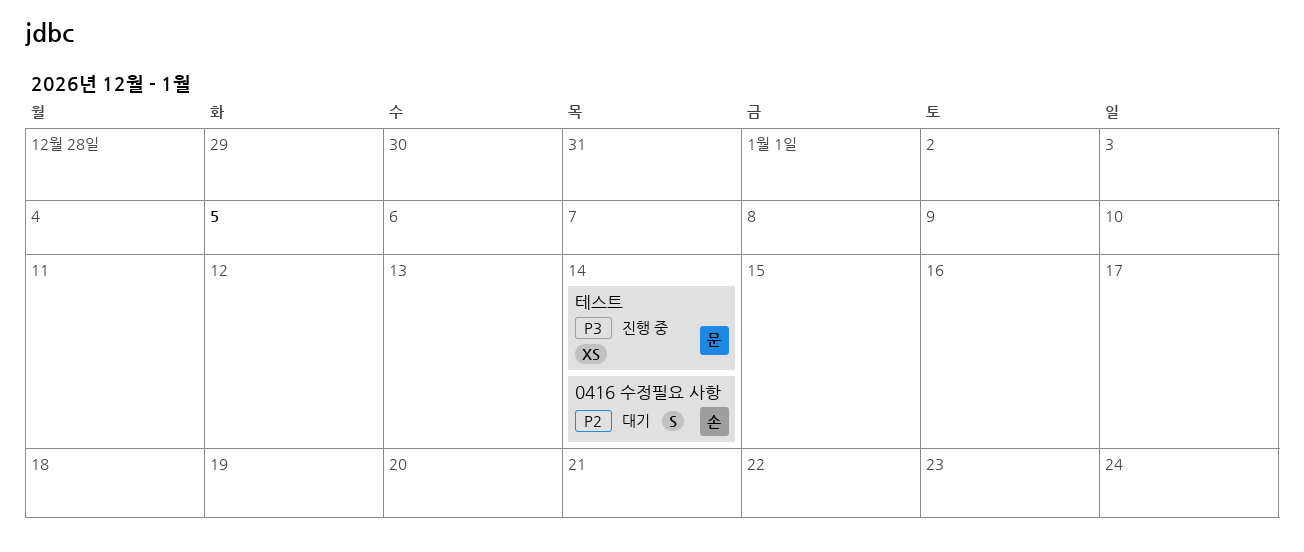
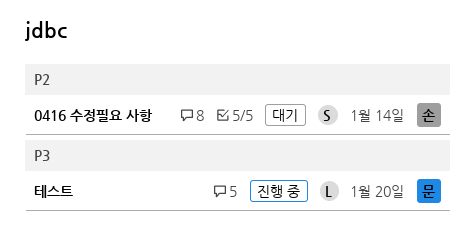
테스트, estimate: XS -> L
테스트, due: Jan 14 -> Jan 20

